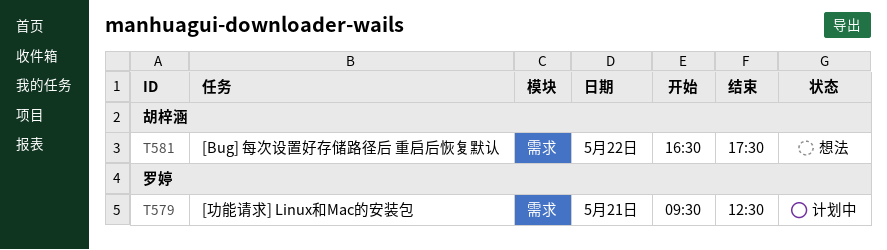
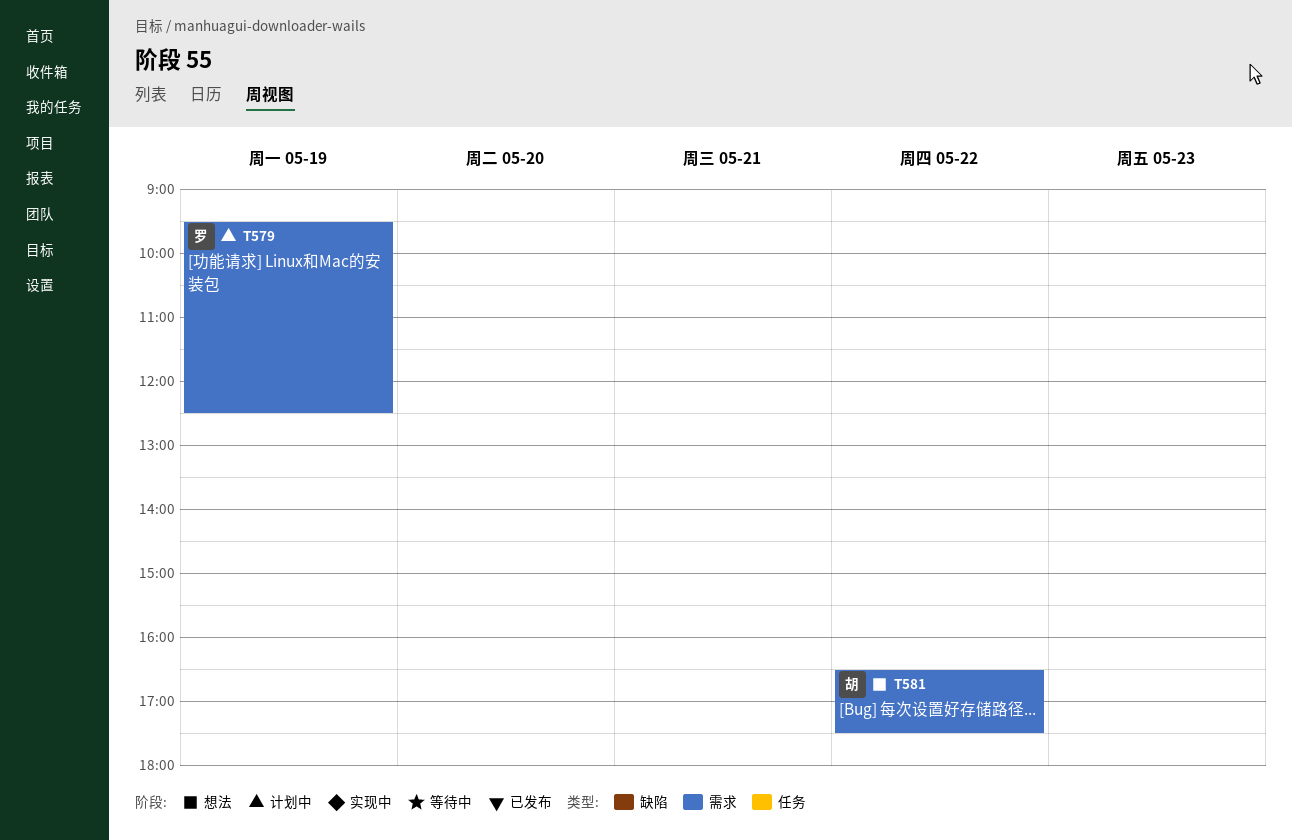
T579, day: May 21 -> May 19

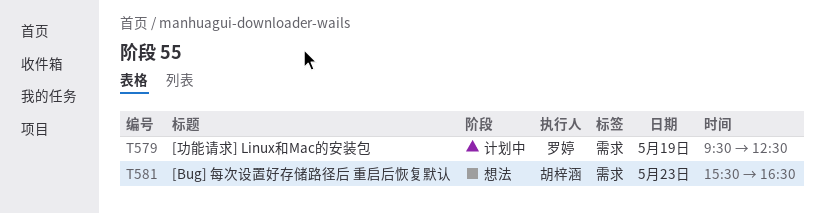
T581, day: May 22 -> May 23
T581, begins: 16:30 -> 15:30
T581, ends: 17:30 -> 16:30

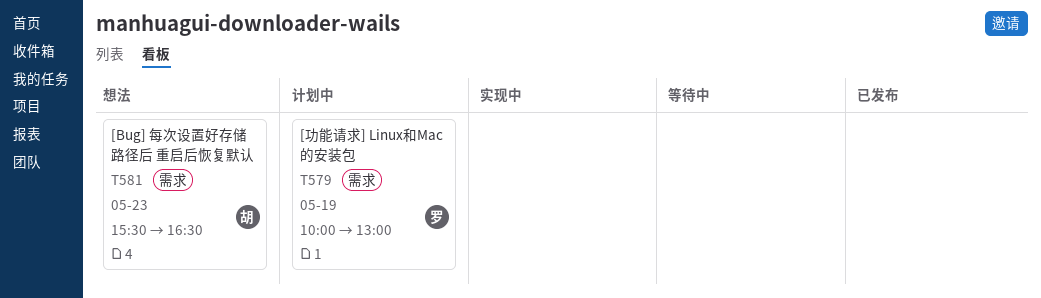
T579, begins: 09:30 -> 10:00
T579, ends: 12:30 -> 13:00

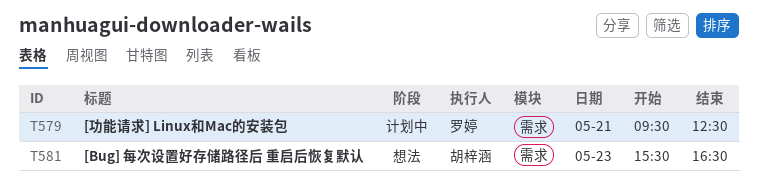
T579, day: May 19 -> May 21
T579, begins: 10:00 -> 09:30
T579, ends: 13:00 -> 12:30

